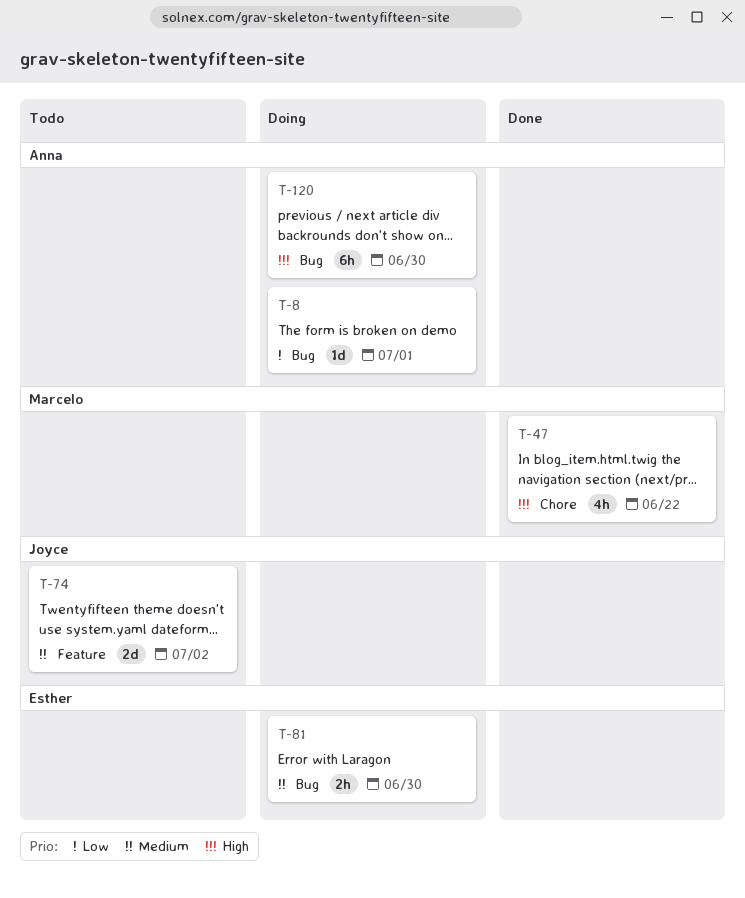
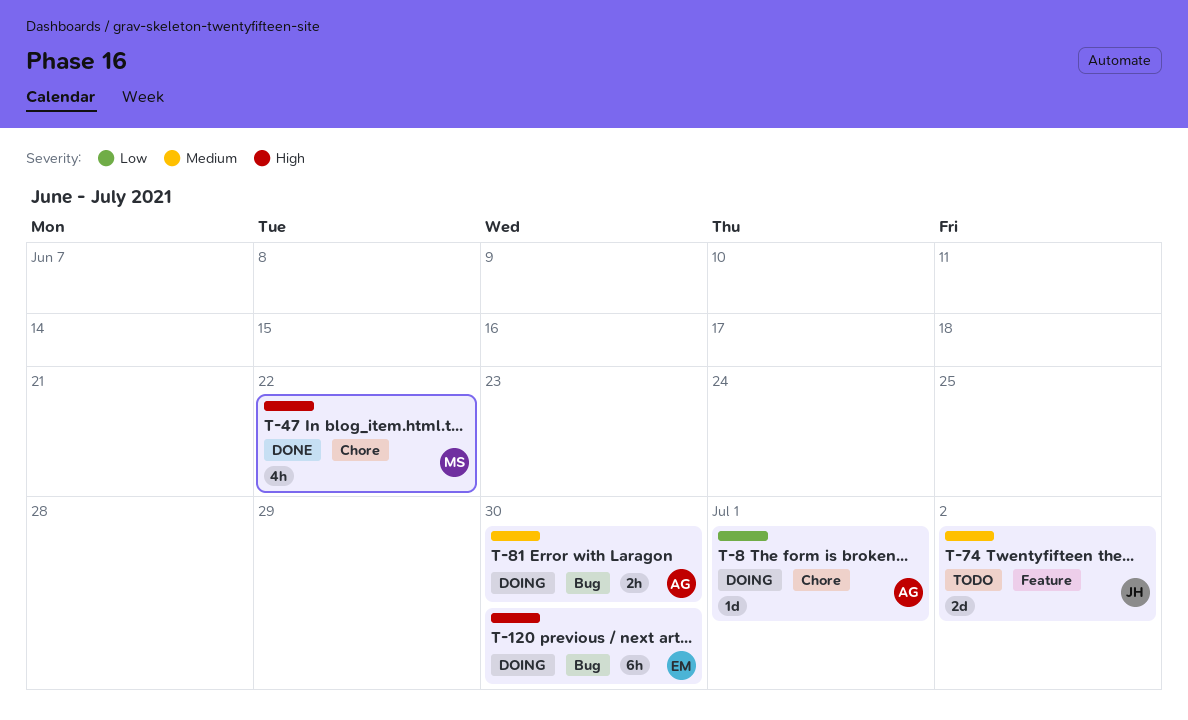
T-8, label: Bug -> Chore
T-81, owner: Esther -> Anna
T-120, owner: Anna -> Esther

